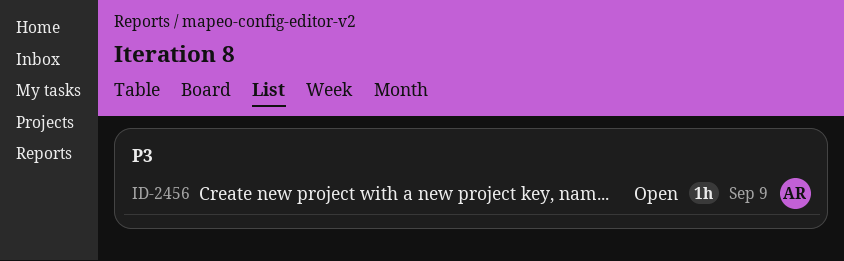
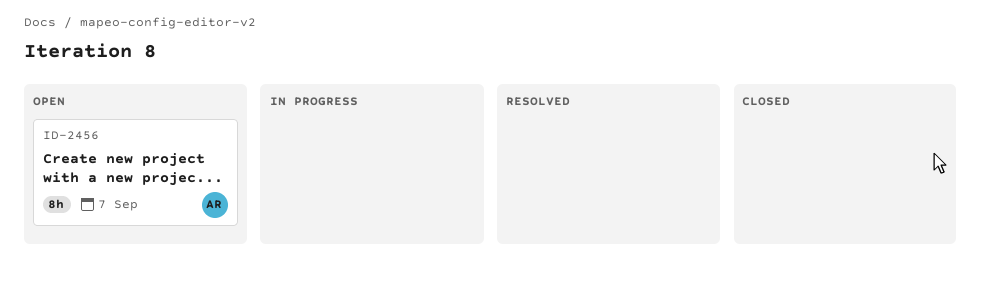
ID-2456, estimate: 1h -> 8h
ID-2456, due: Sep 9 -> Sep 7

